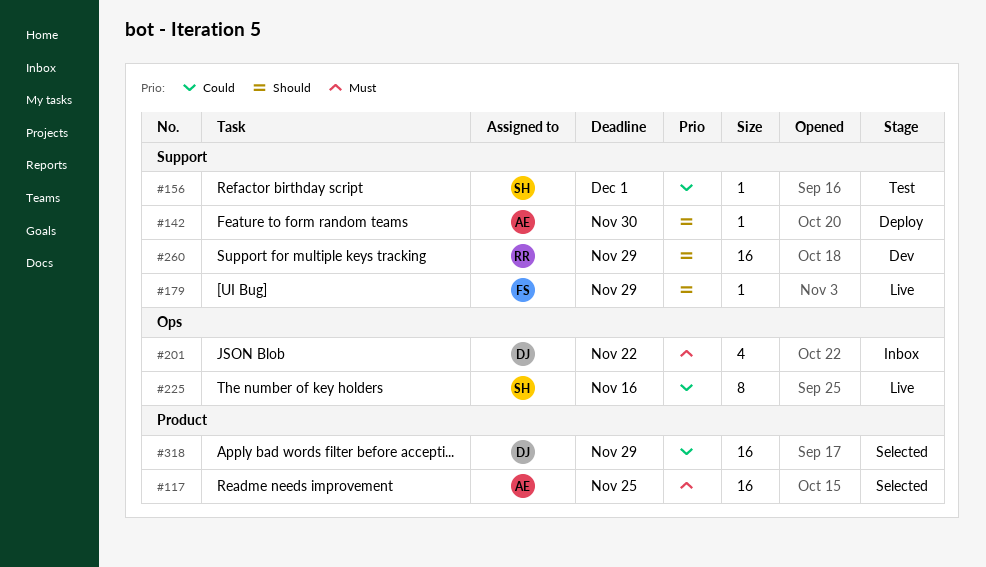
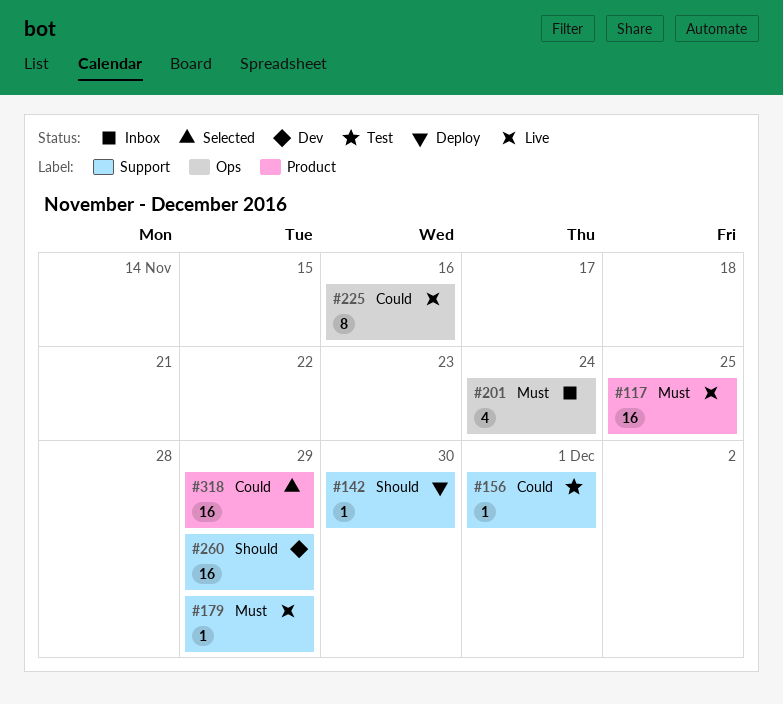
#117, status: Selected -> Live
#179, priority: Should -> Must
#201, due: Nov 22 -> Nov 24

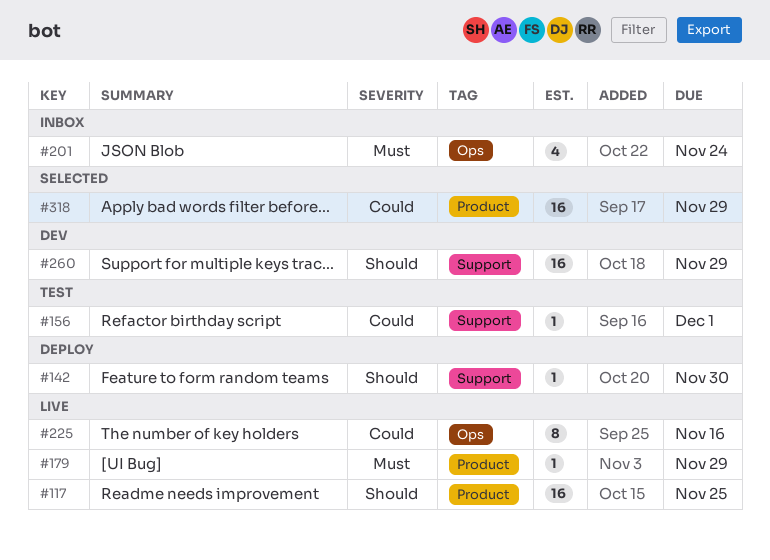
#117, priority: Must -> Should
#179, label: Support -> Product

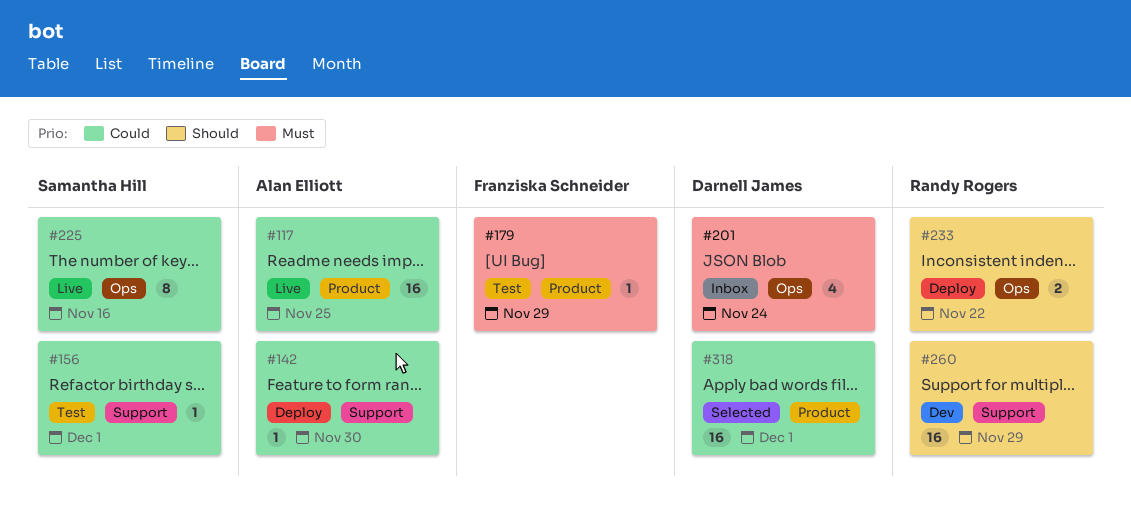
#117, priority: Should -> Could
#142, priority: Should -> Could
#179, status: Live -> Test
#233: none -> present
#318, due: Nov 29 -> Dec 1

